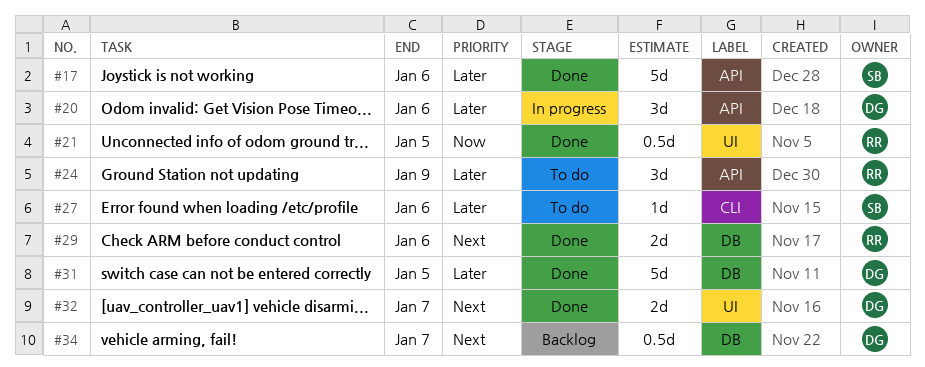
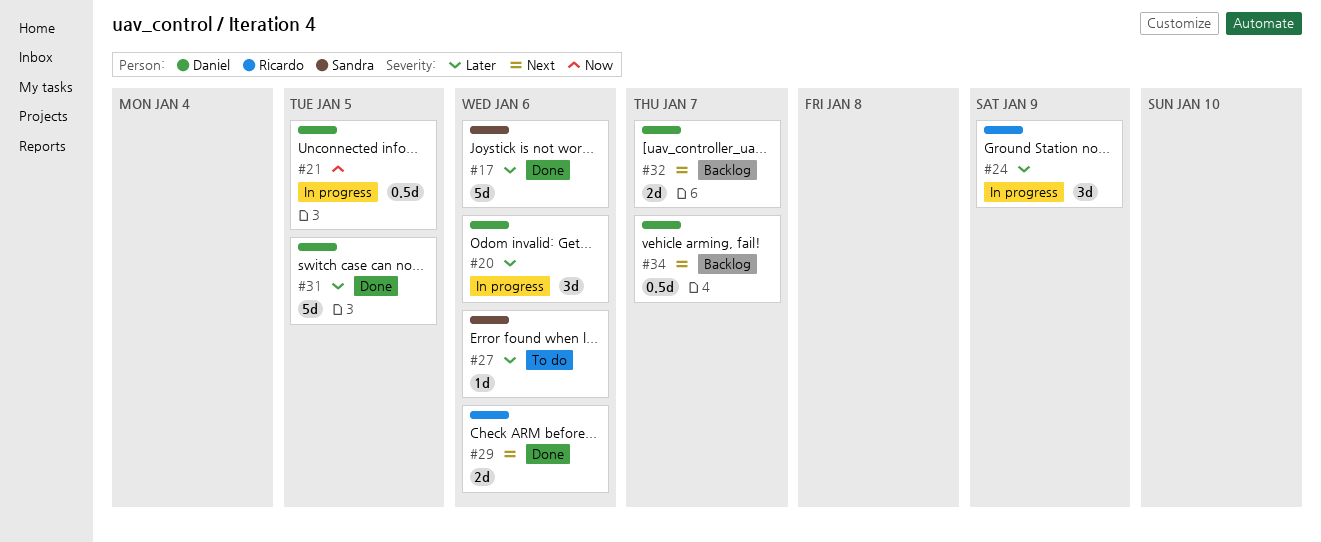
#21, status: Done -> In progress
#21, owner: Ricardo -> Daniel
#24, status: To do -> In progress
#32, status: Done -> Backlog

